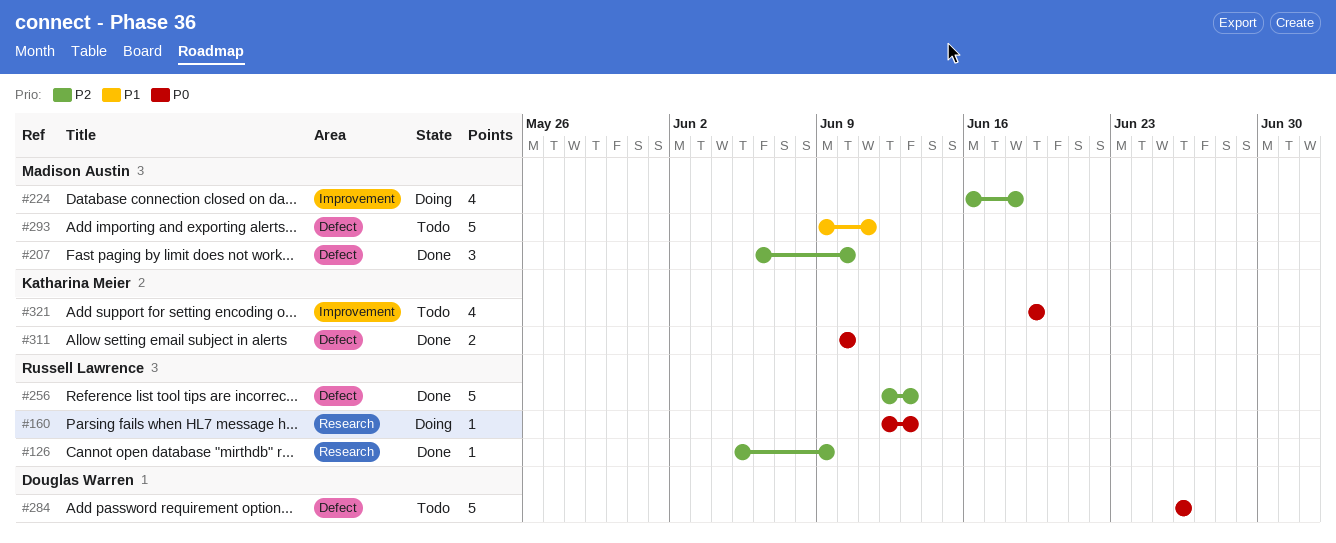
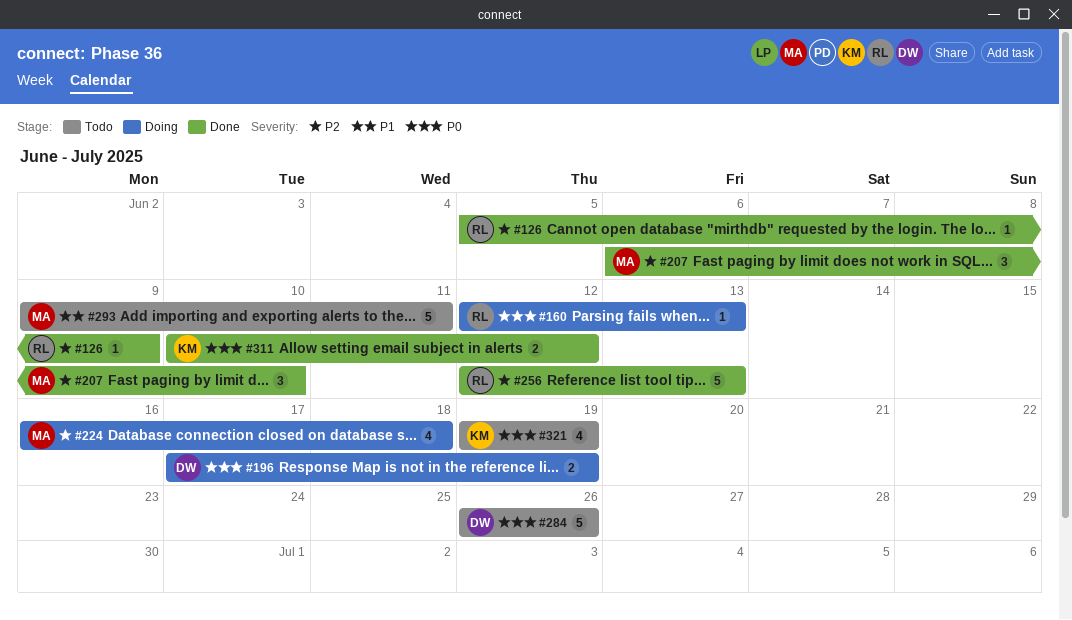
#196: none -> present
#311, due: Jun 10 -> Jun 12

